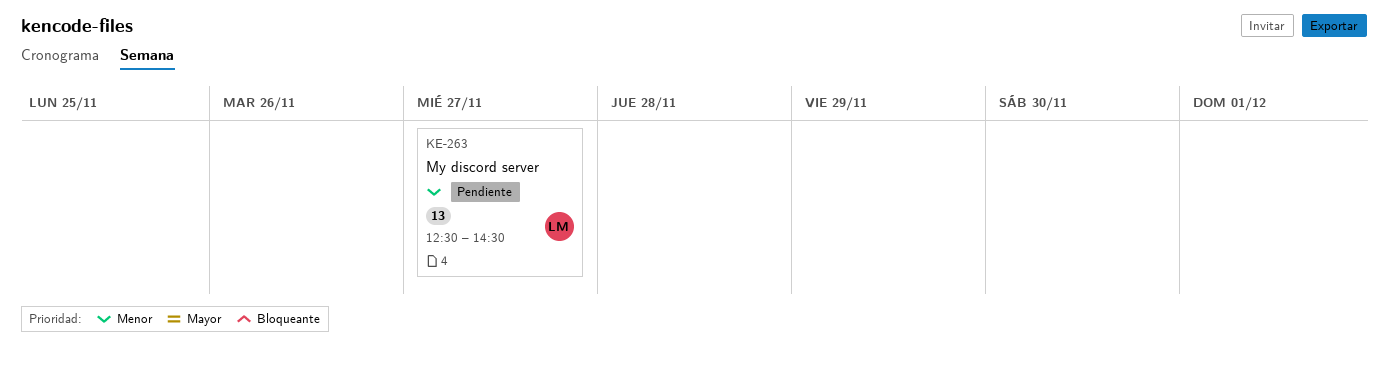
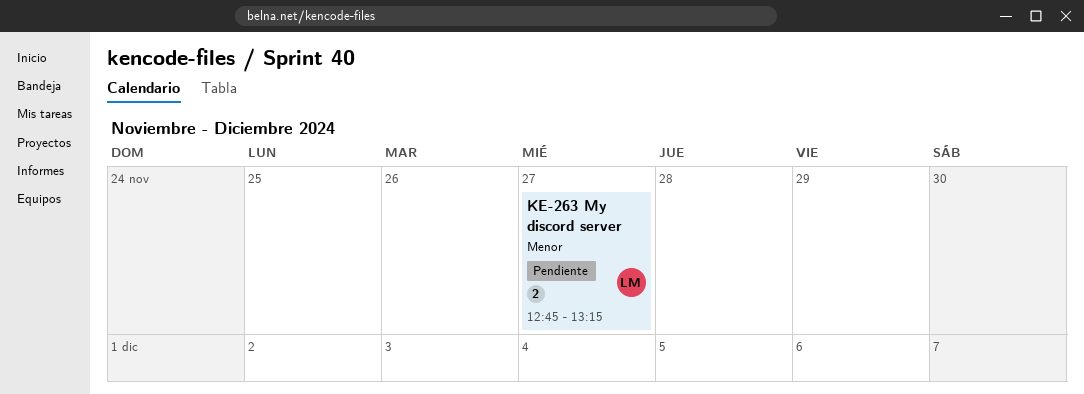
KE-263, estimate: 13 -> 2
KE-263, begins: 12:30 -> 12:45
KE-263, ends: 14:30 -> 13:15

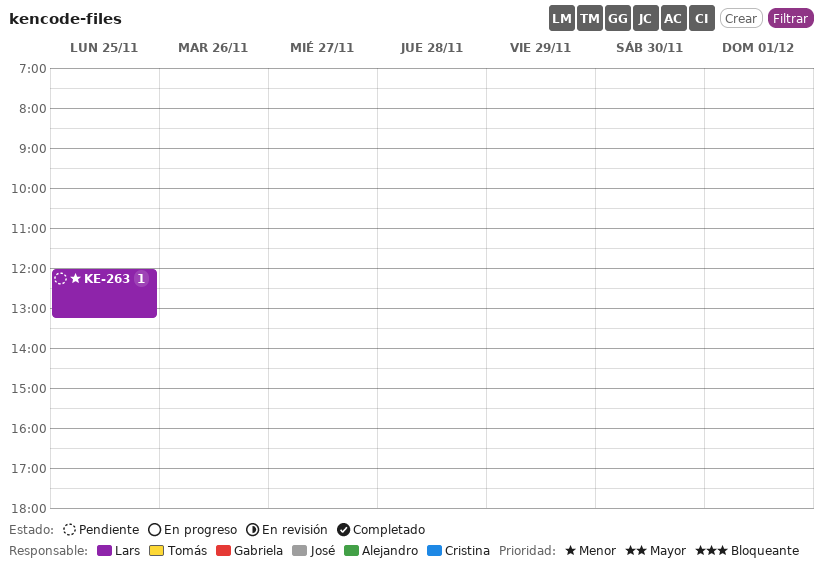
KE-263, estimate: 2 -> 1
KE-263, day: Nov 27 -> Nov 25
KE-263, begins: 12:45 -> 12:00

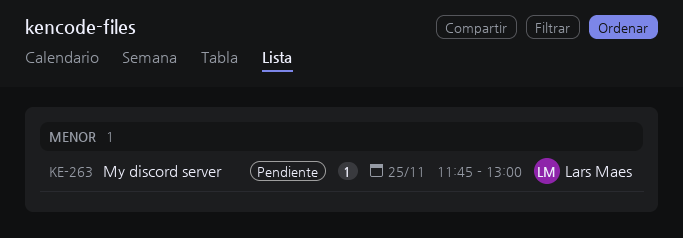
KE-263, begins: 12:00 -> 11:45
KE-263, ends: 13:15 -> 13:00

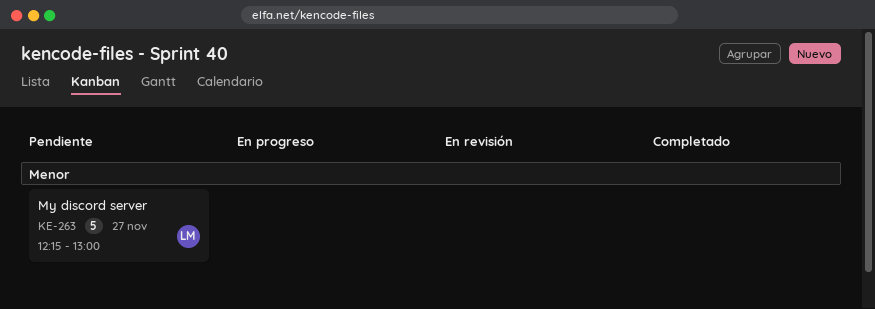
KE-263, estimate: 1 -> 5
KE-263, day: Nov 25 -> Nov 27
KE-263, begins: 11:45 -> 12:15

